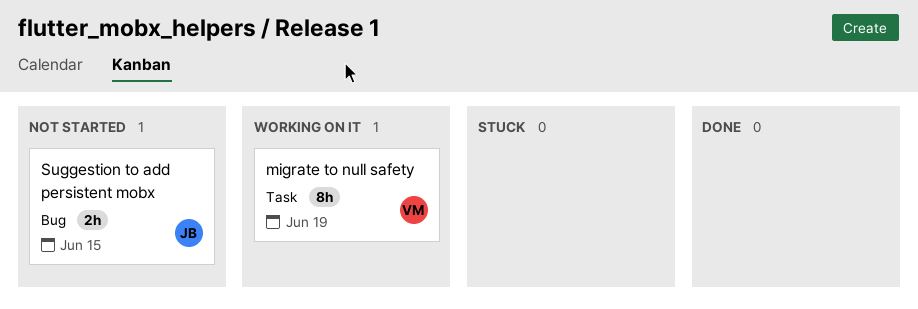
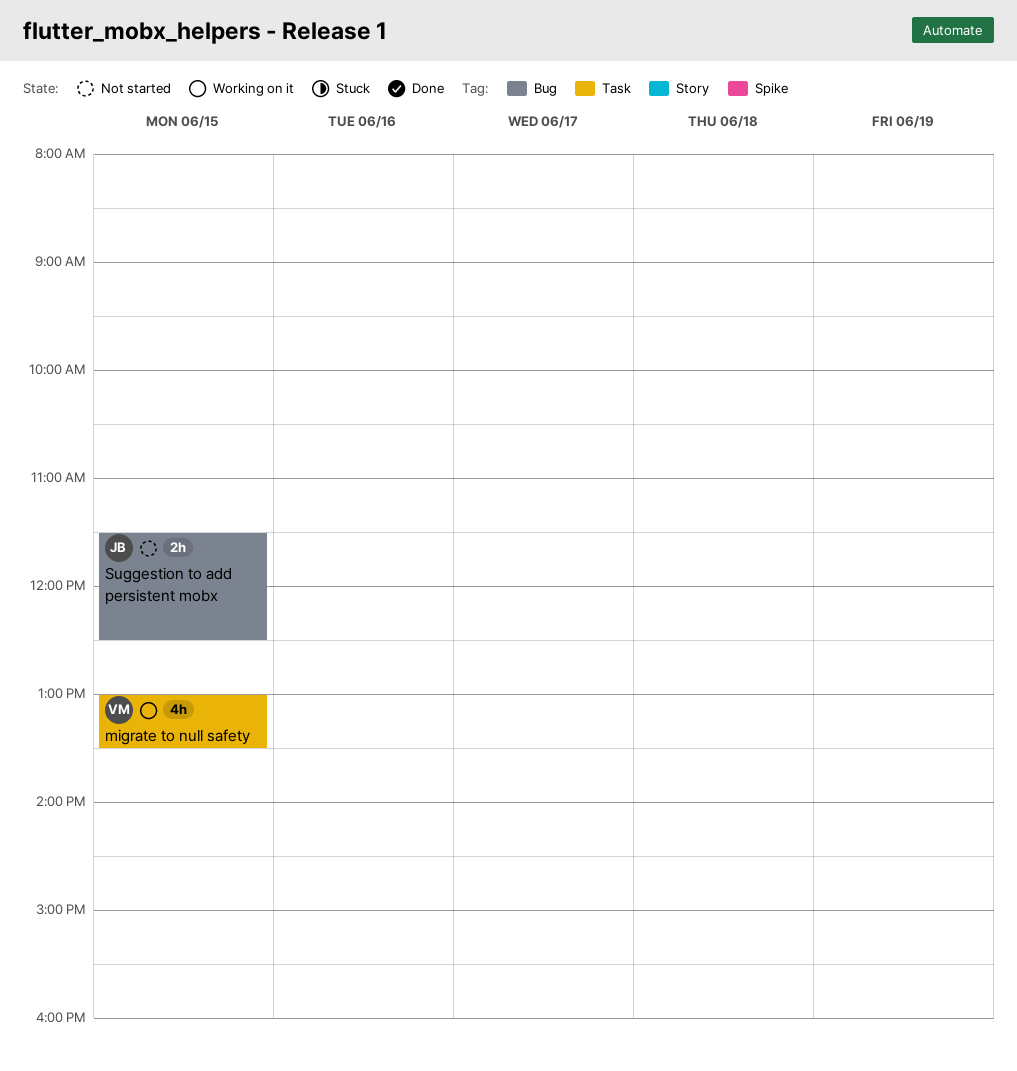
migrate to null safety, estimate: 8h -> 4h
migrate to null safety, day: Jun 19 -> Jun 15

